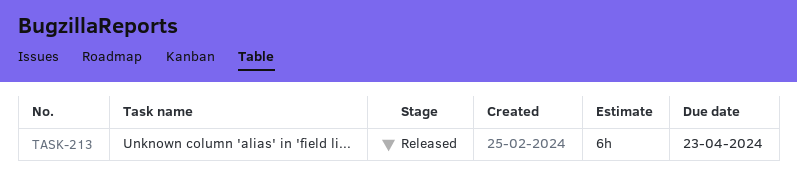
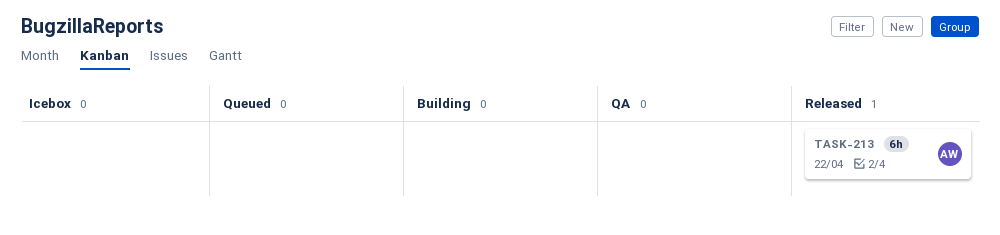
TASK-213, due: Apr 23 -> Apr 22

